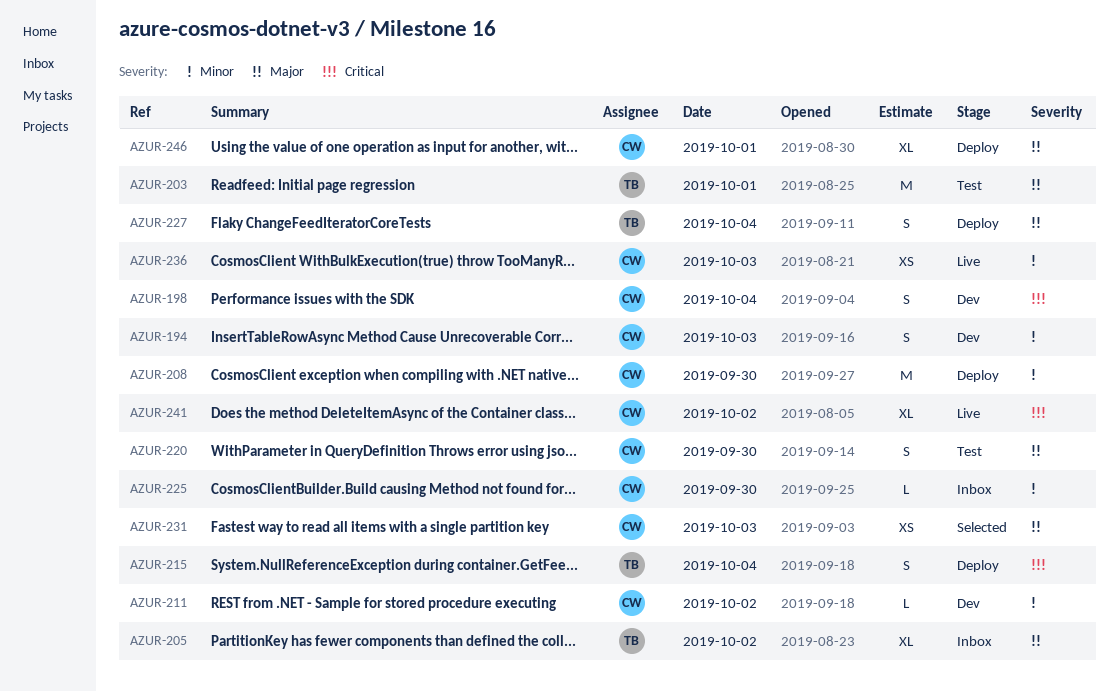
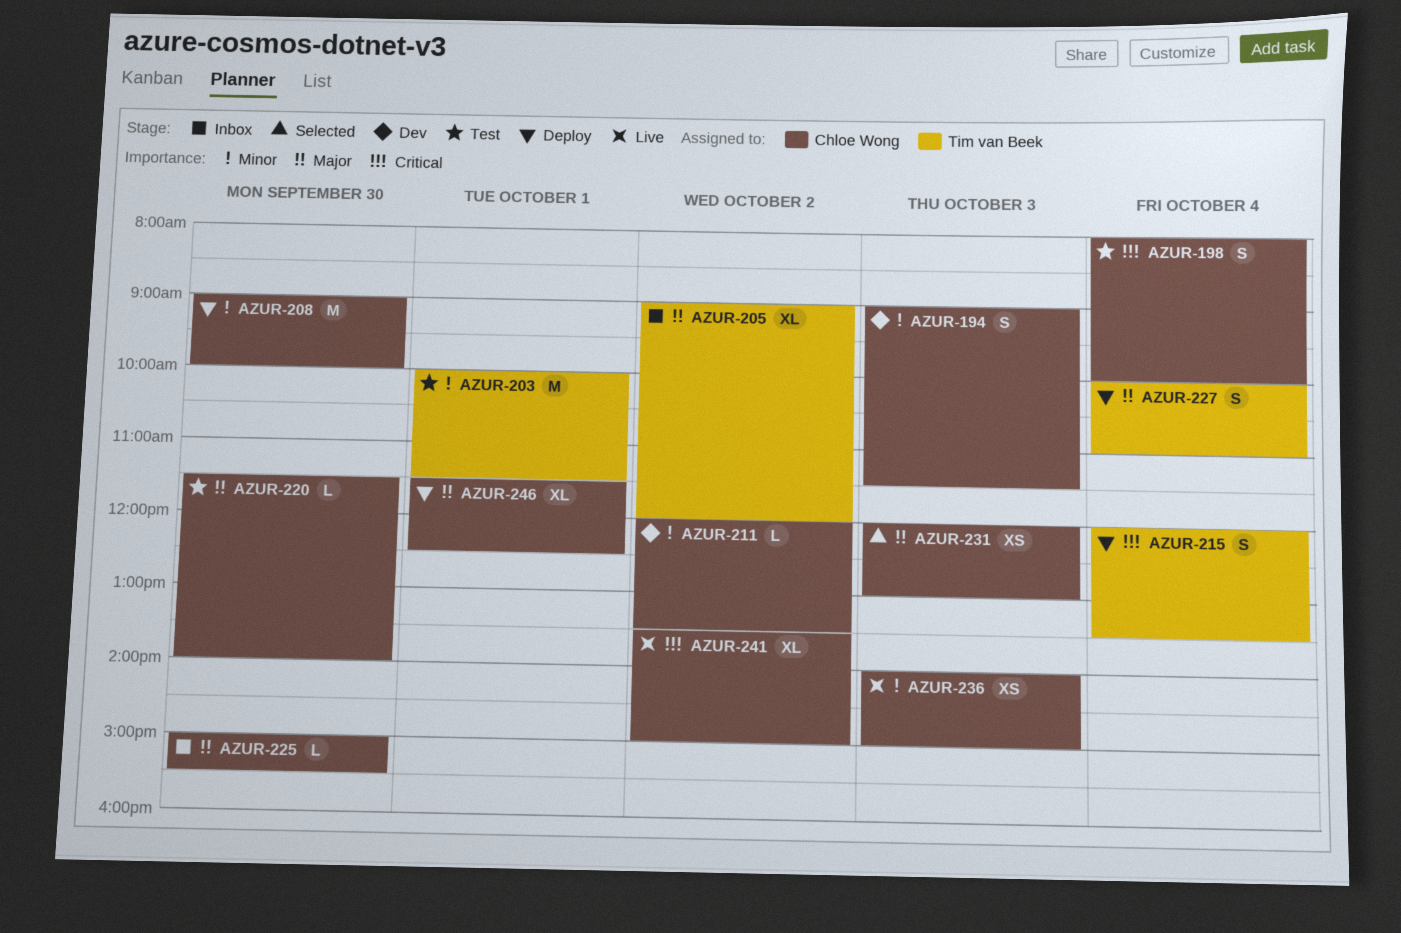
AZUR-198, status: Dev -> Test
AZUR-203, priority: Major -> Minor
AZUR-220, estimate: S -> L
AZUR-225, priority: Minor -> Major

